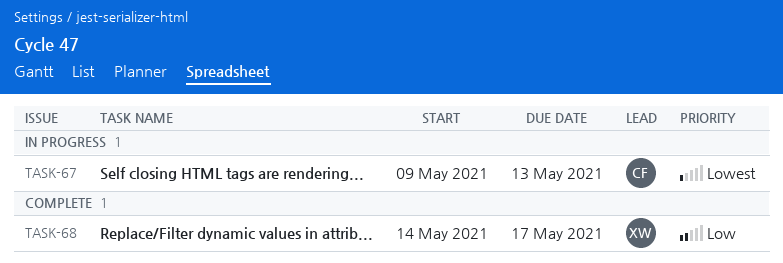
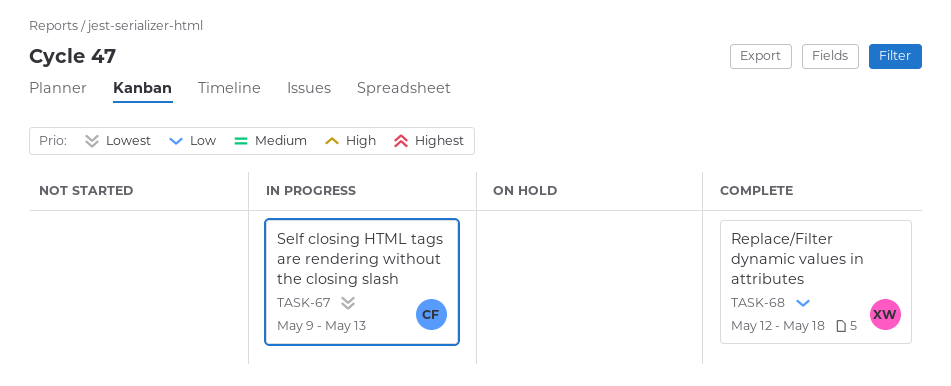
TASK-68, start: May 14 -> May 12
TASK-68, due: May 17 -> May 18

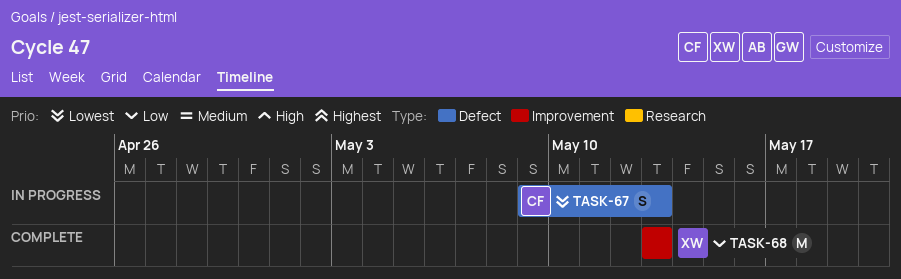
TASK-68, start: May 12 -> May 13
TASK-68, due: May 18 -> May 13

